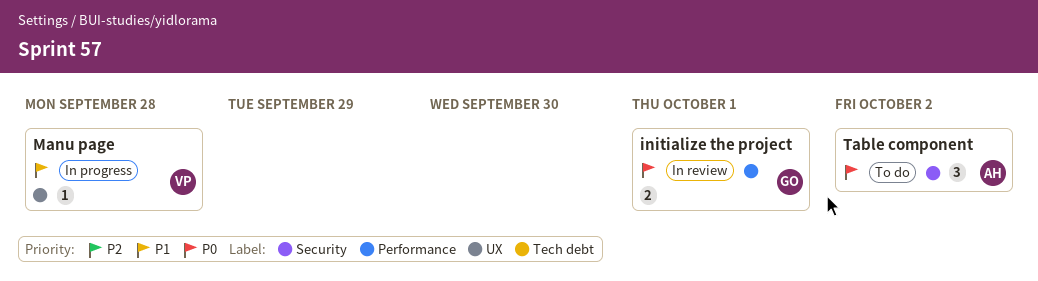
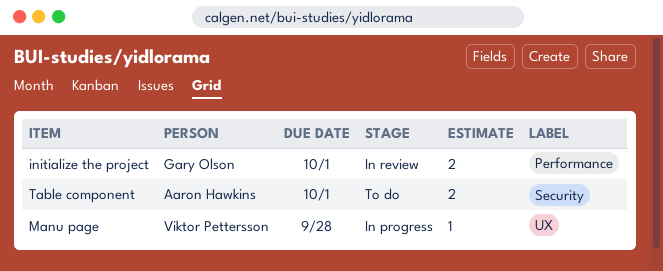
Table component, estimate: 3 -> 2
Table component, due: Oct 2 -> Oct 1

